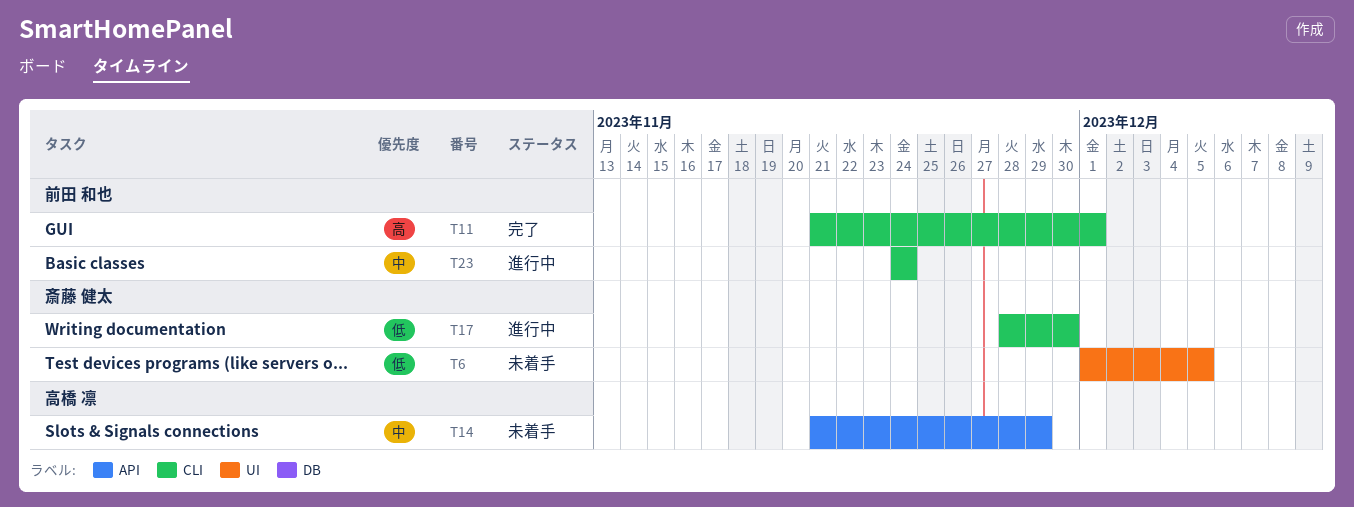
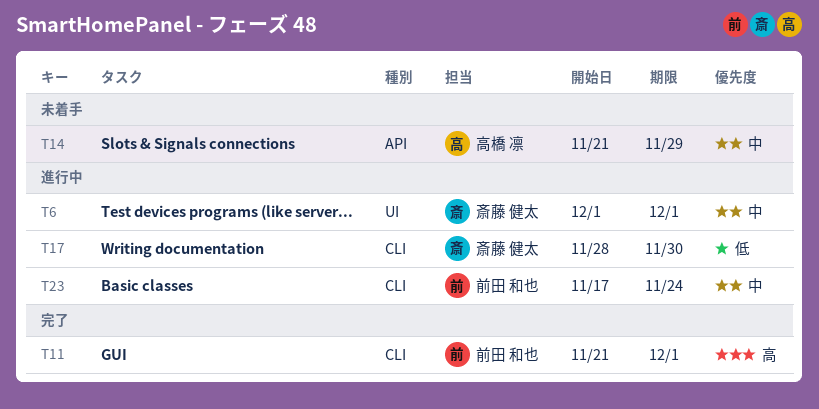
T6, status: 未着手 -> 進行中
T6, priority: 低 -> 中
T6, due: Dec 5 -> Dec 1
T23, start: Nov 24 -> Nov 17

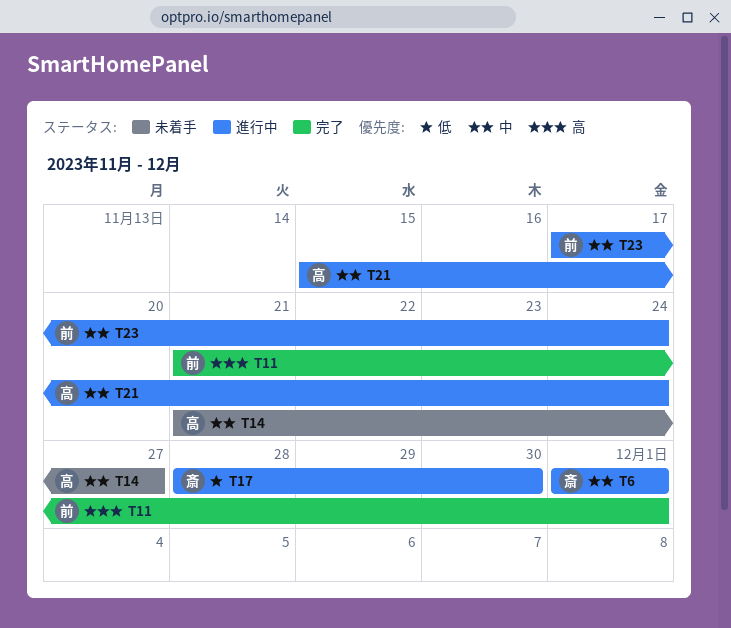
T14, due: Nov 29 -> Nov 27
T21: none -> present

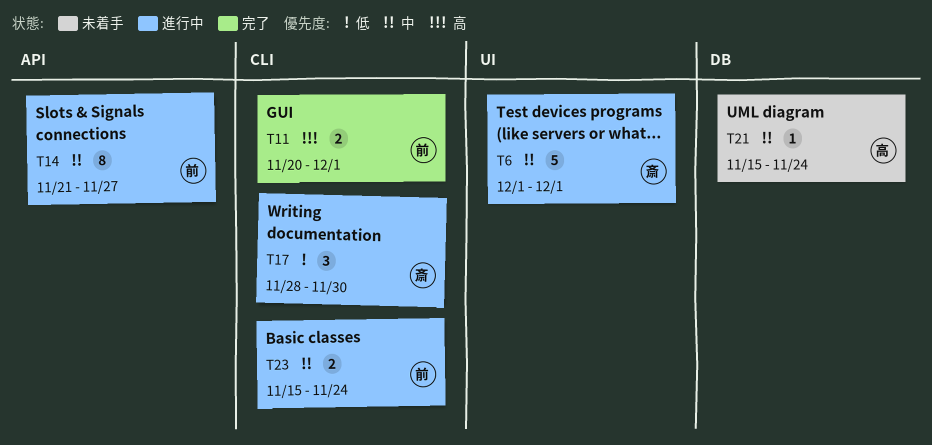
T11, start: Nov 21 -> Nov 20
T14, status: 未着手 -> 進行中
T14, owner: 高 -> 前
T21, status: 進行中 -> 未着手
T23, start: Nov 17 -> Nov 15

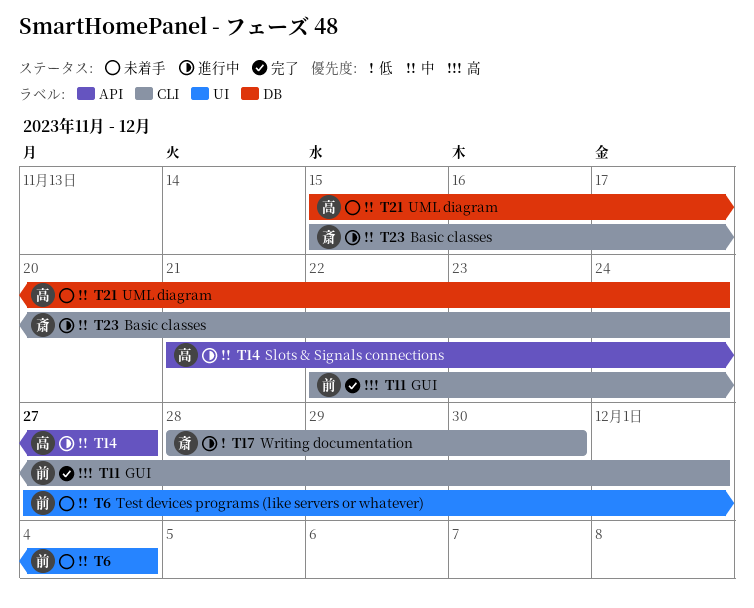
T6, status: 進行中 -> 未着手
T6, owner: 斎 -> 前
T6, start: Dec 1 -> Nov 27
T6, due: Dec 1 -> Dec 4
T11, start: Nov 20 -> Nov 22
T14, owner: 前 -> 高
T23, owner: 前 -> 斎

